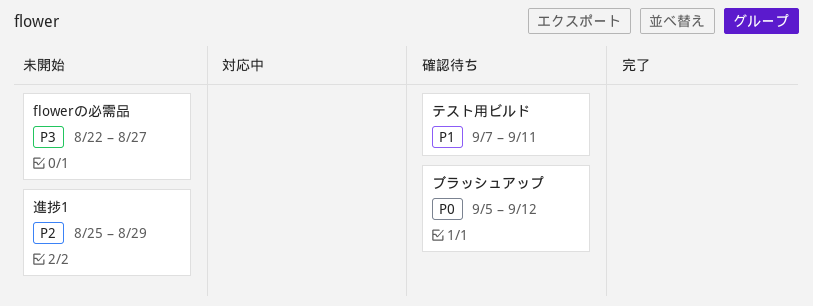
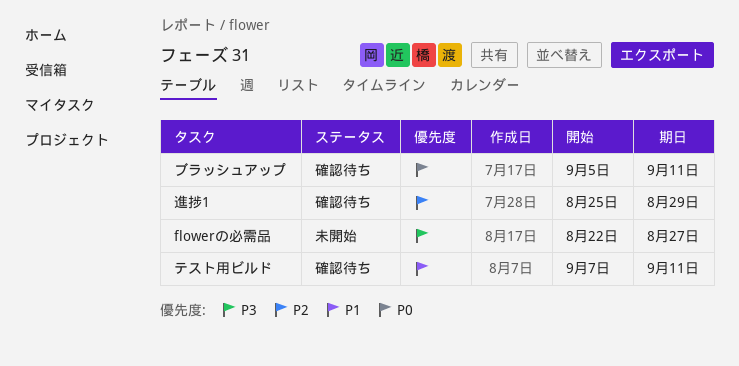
ブラッシュアップ, due: Sep 12 -> Sep 11
進捗1, status: 未開始 -> 確認待ち

